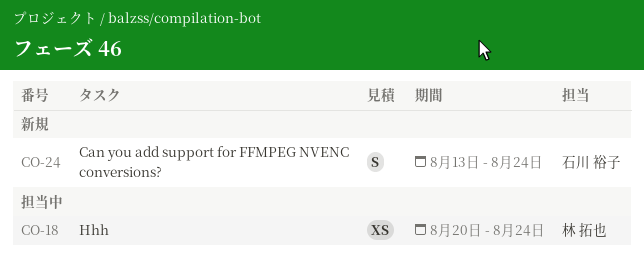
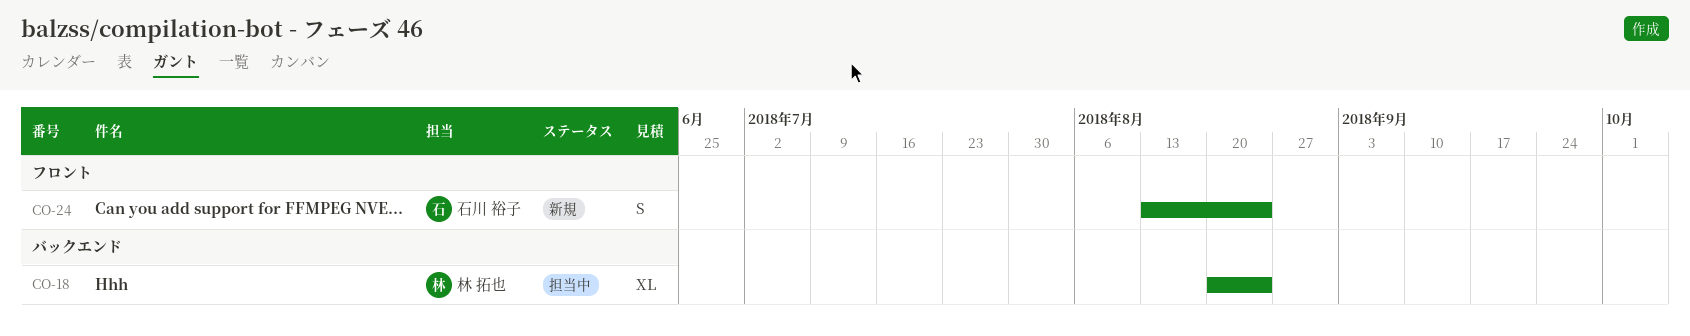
CO-18, estimate: XS -> XL

